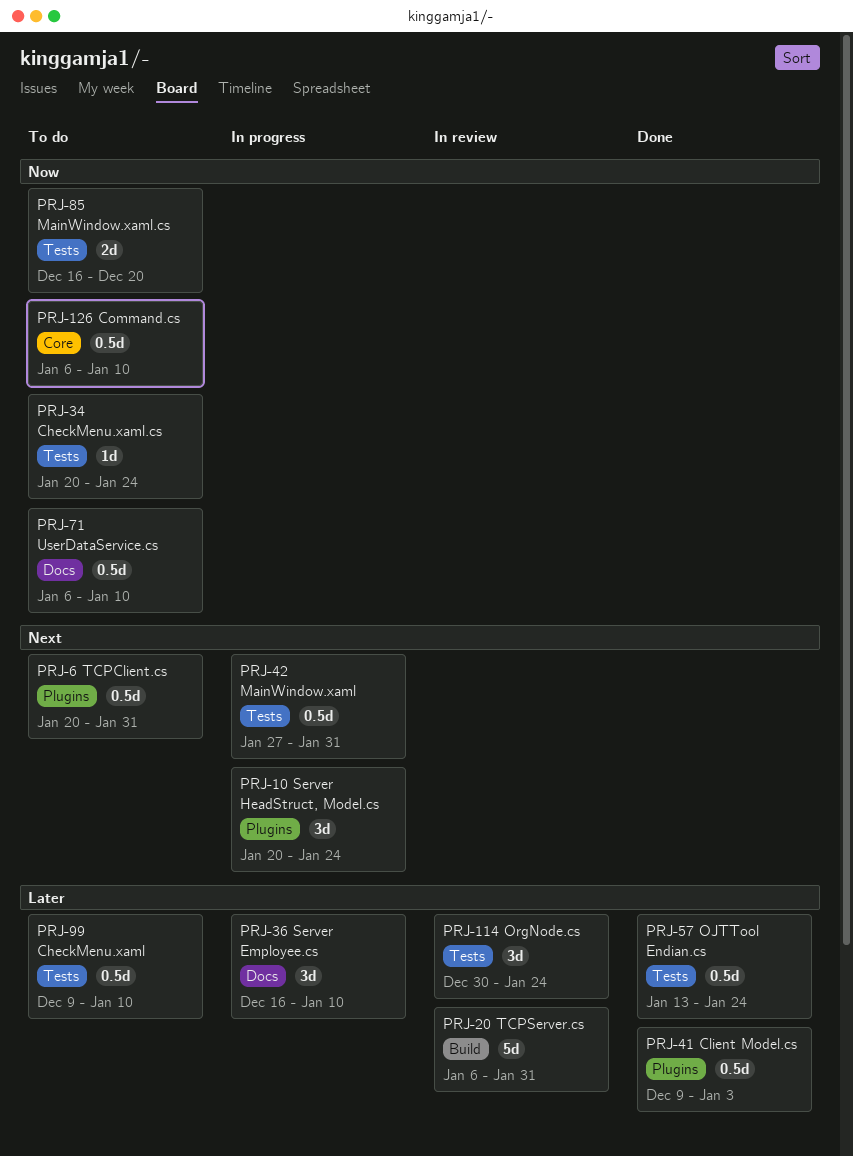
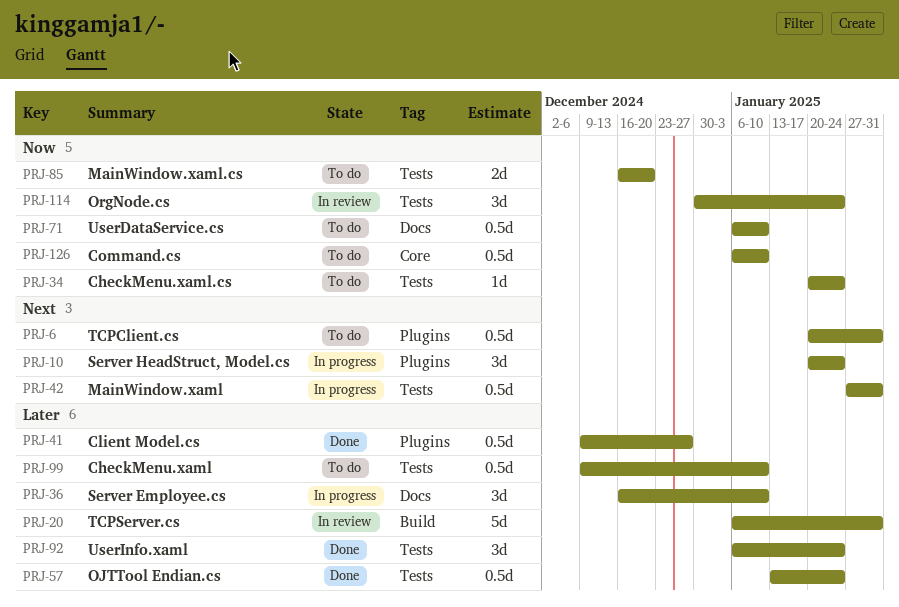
PRJ-41, due: Jan 3 -> Dec 27
PRJ-92: none -> present
PRJ-114, priority: Later -> Now

